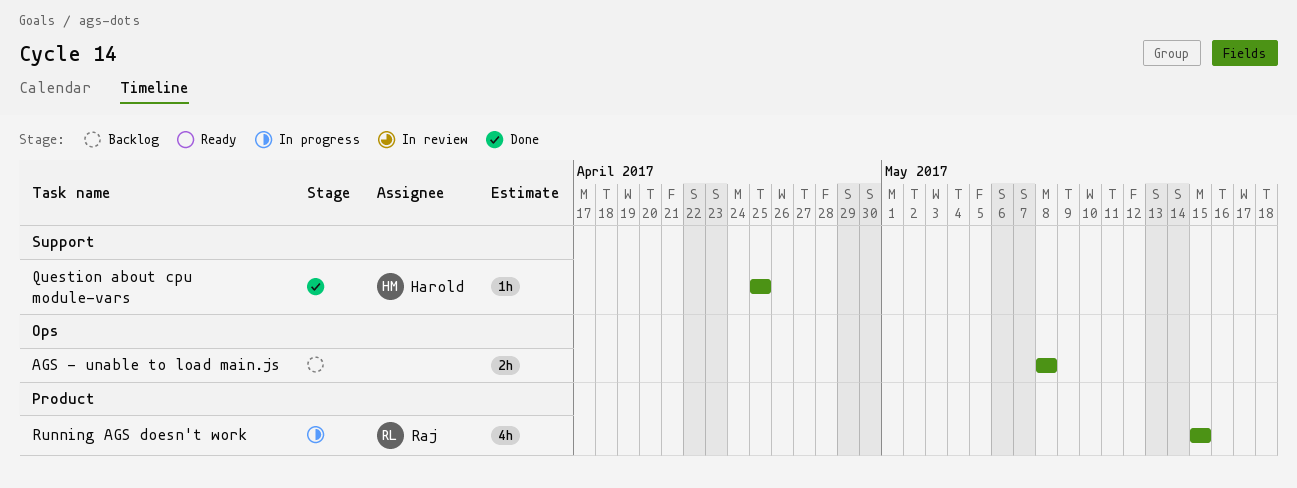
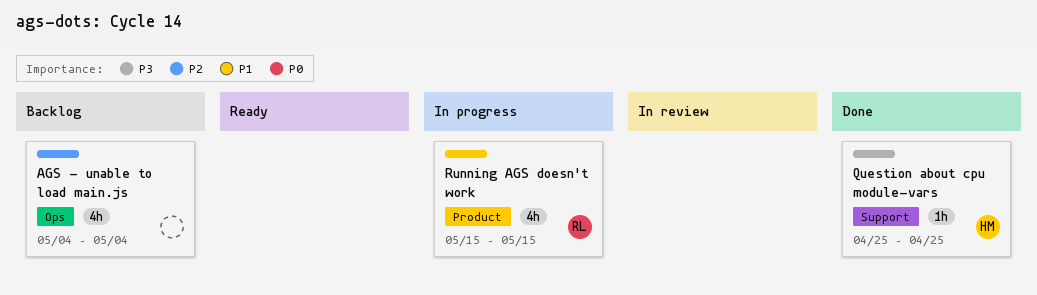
AGS - unable to load main.js, estimate: 2h -> 4h
AGS - unable to load main.js, start: May 8 -> May 4
AGS - unable to load main.js, due: May 8 -> May 4

